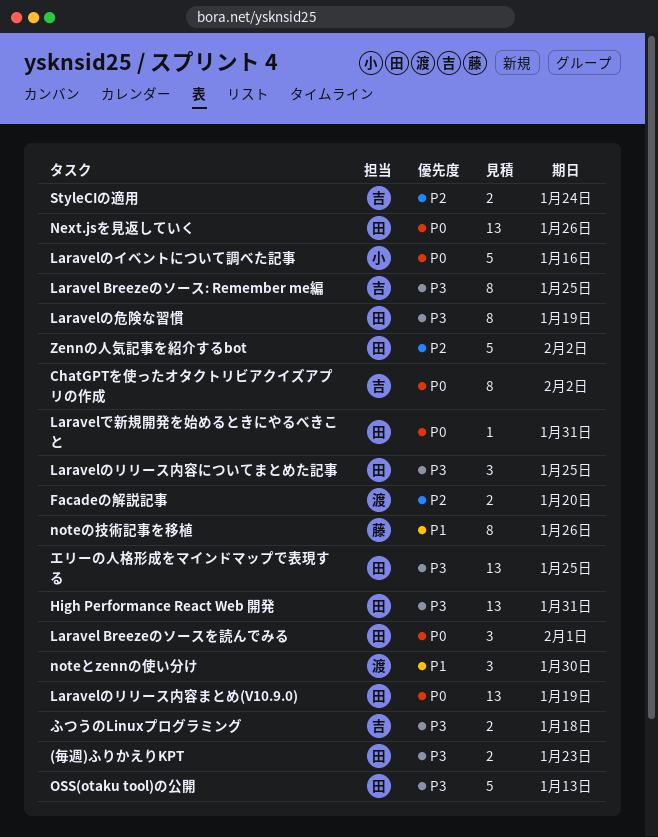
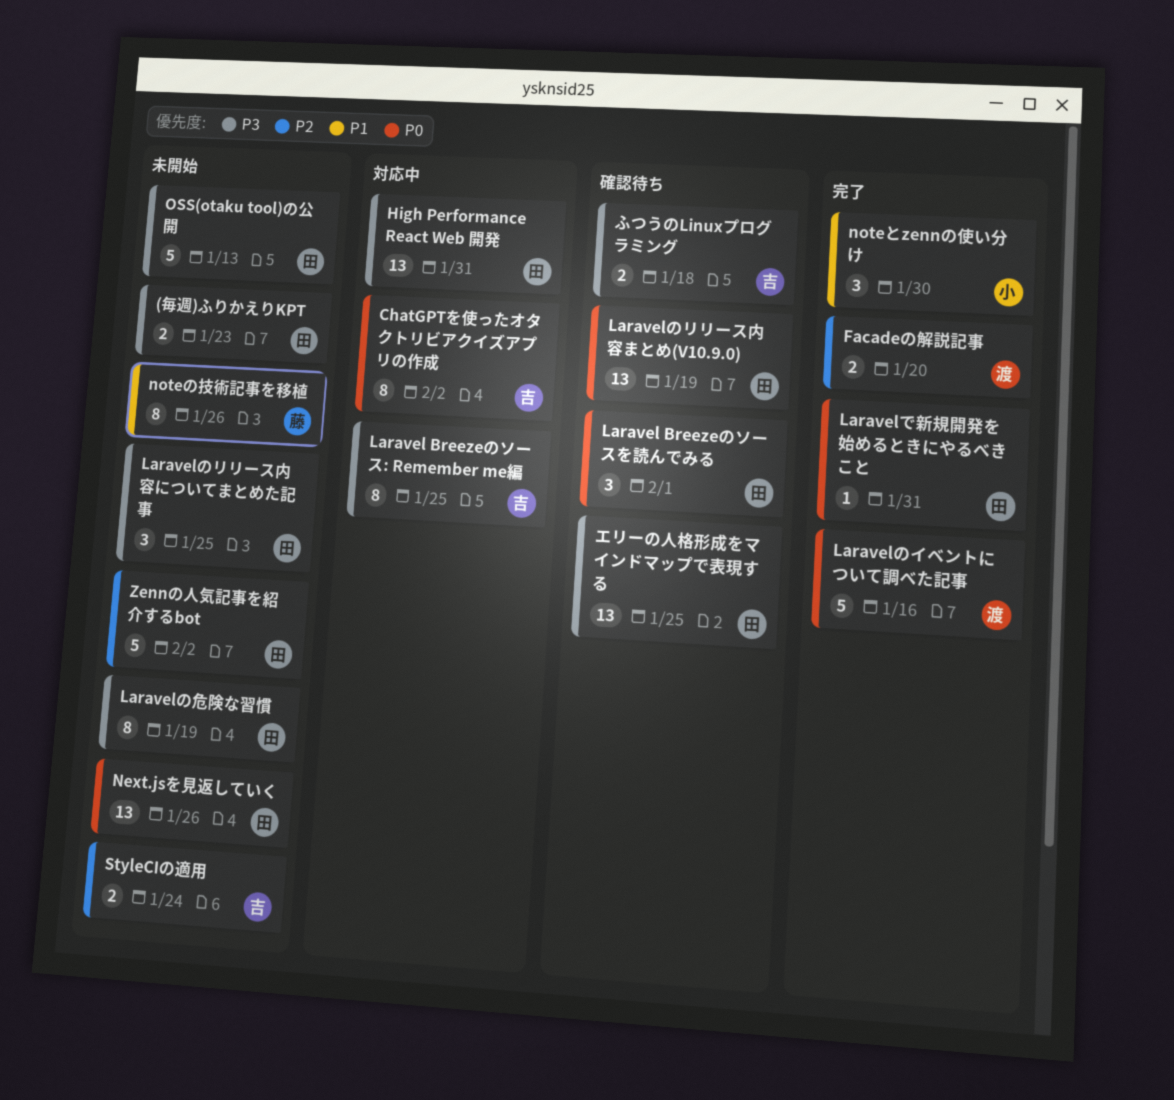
Laravelのイベントについて調べた記事, owner: 小 -> 渡
noteとzennの使い分け, owner: 渡 -> 小

